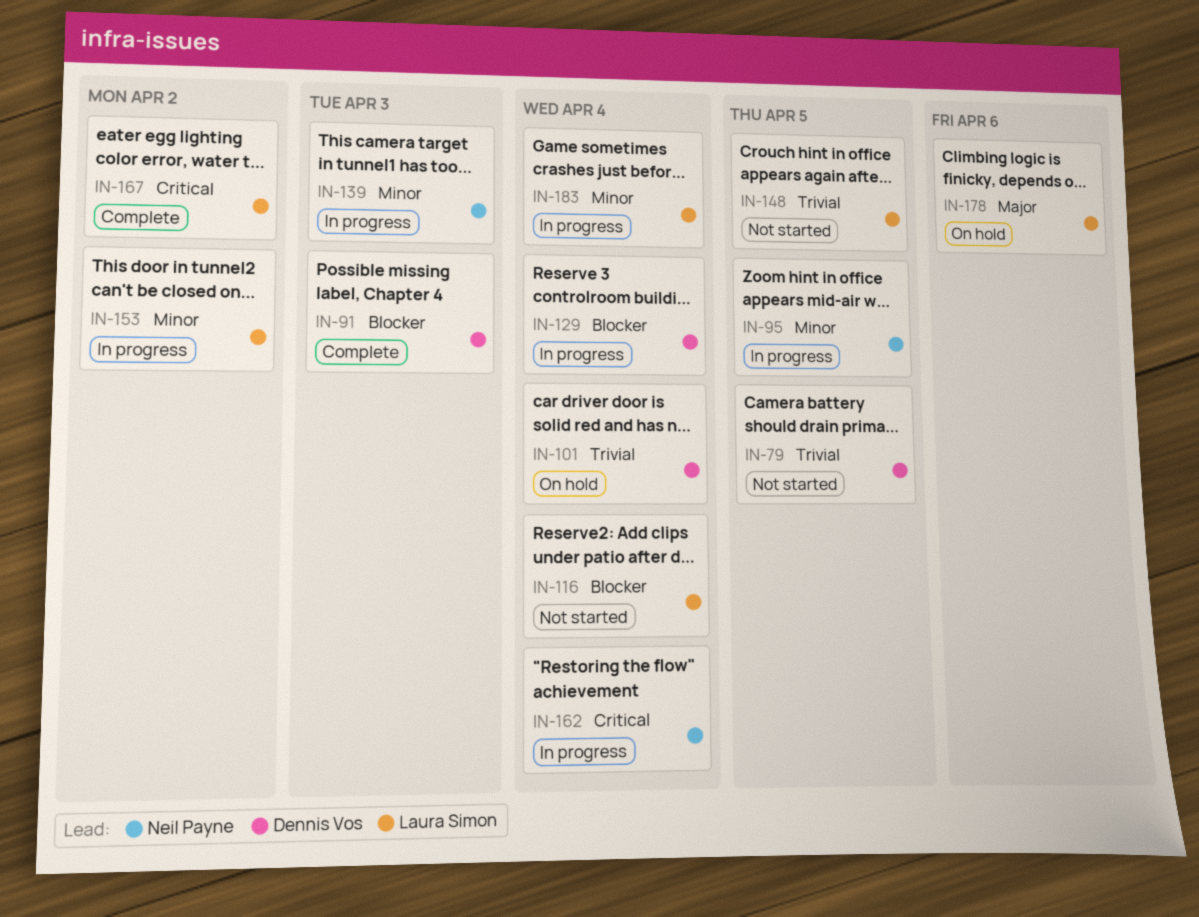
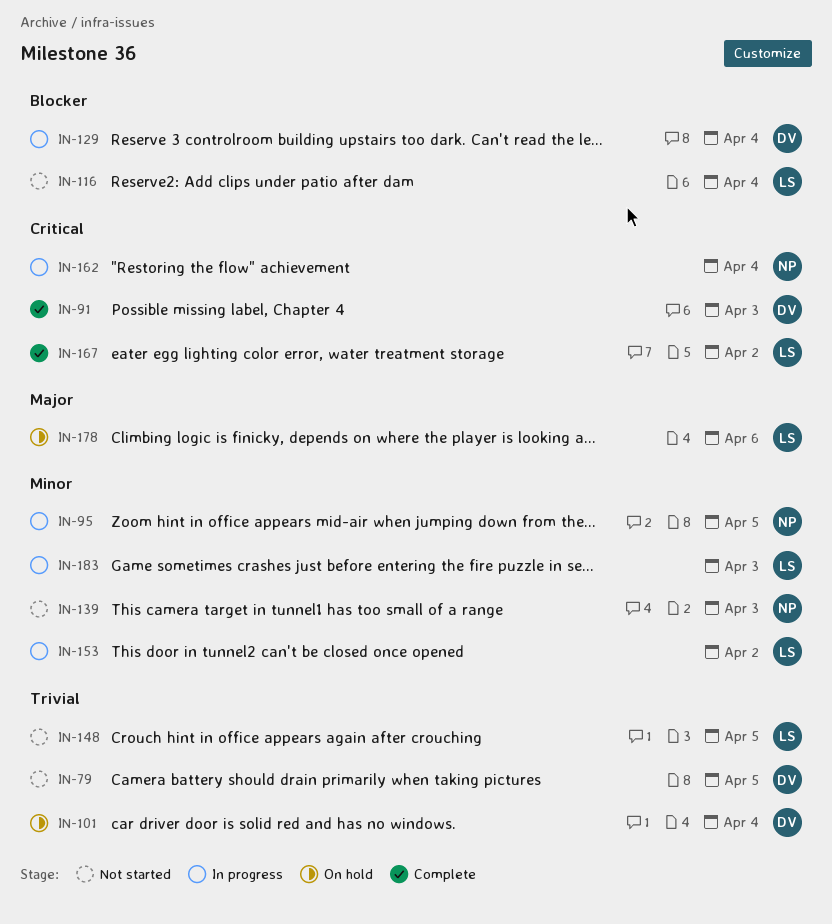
IN-91, priority: Blocker -> Critical
IN-139, status: In progress -> Not started
IN-183, due: Apr 4 -> Apr 3

